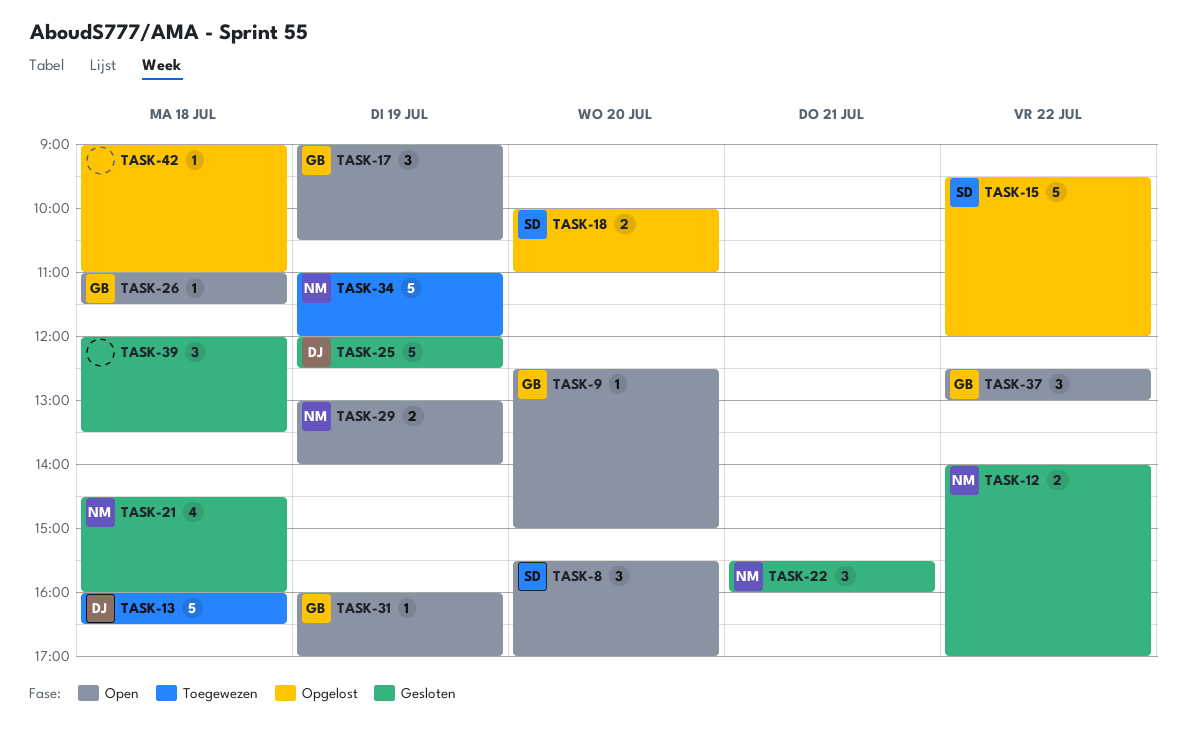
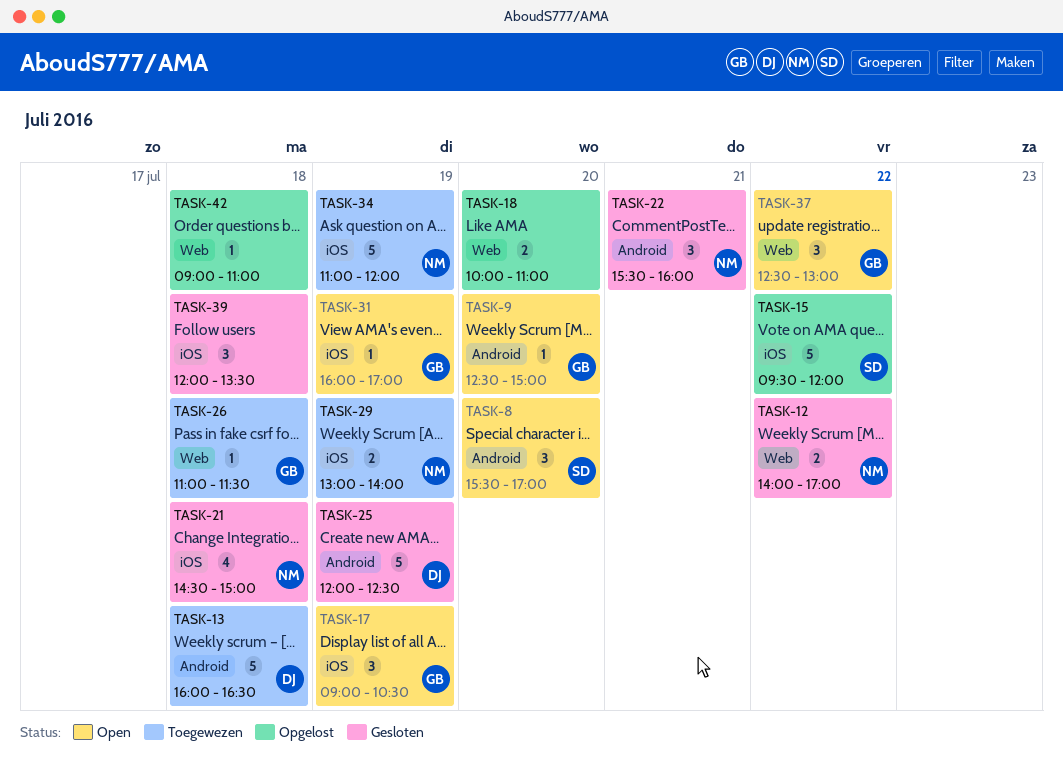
TASK-18, owner: SD -> none
TASK-21, ends: 16:00 -> 15:00
TASK-26, status: Open -> Toegewezen
TASK-29, status: Open -> Toegewezen

